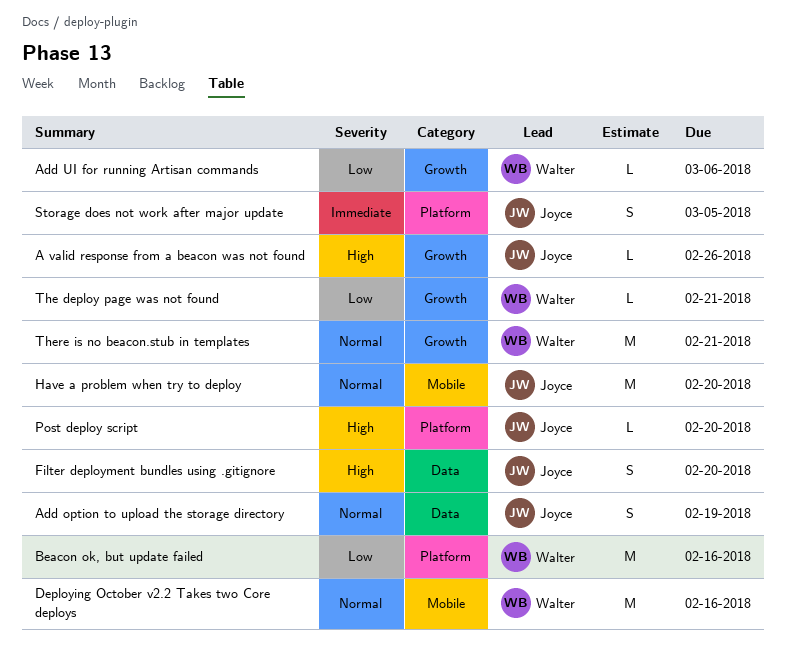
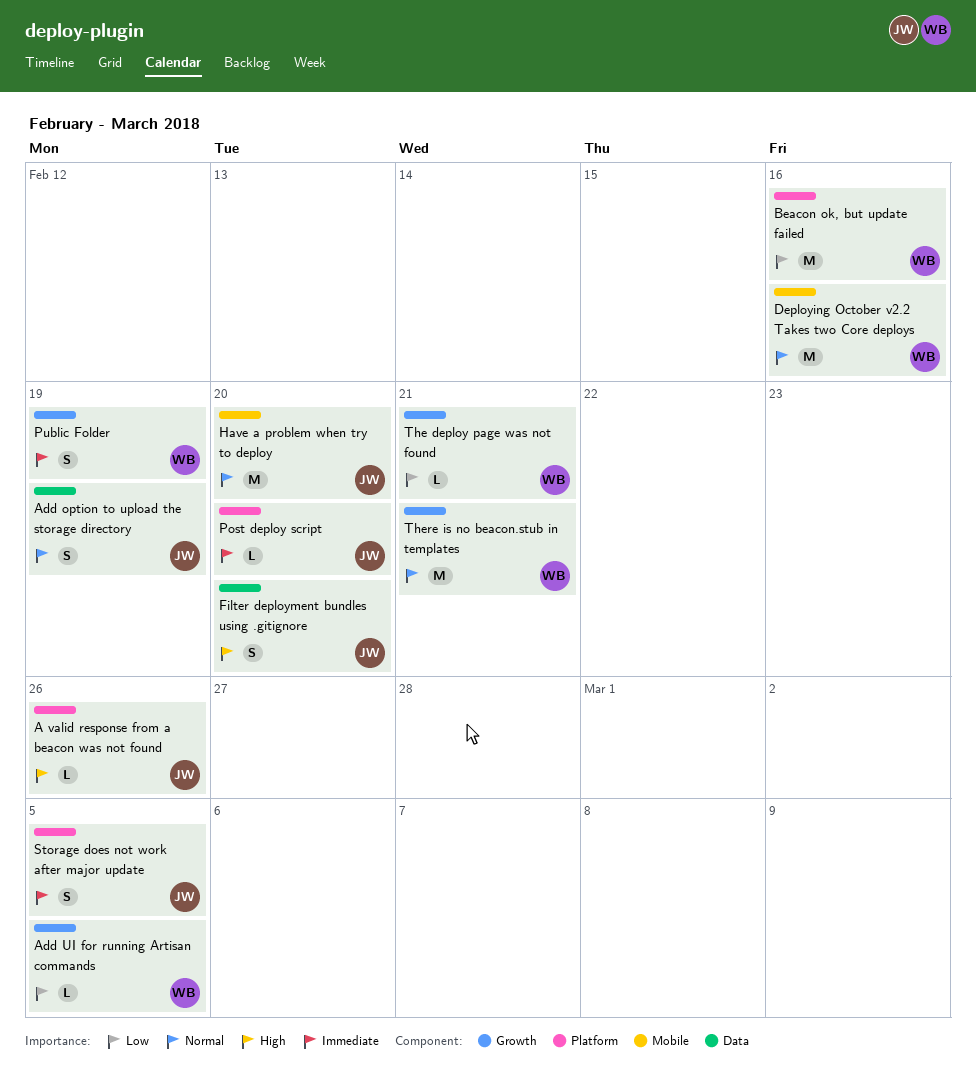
A valid response from a beacon was not found, label: Growth -> Platform
Add UI for running Artisan commands, due: Mar 6 -> Mar 5
Post deploy script, priority: High -> Immediate
Public Folder: none -> present

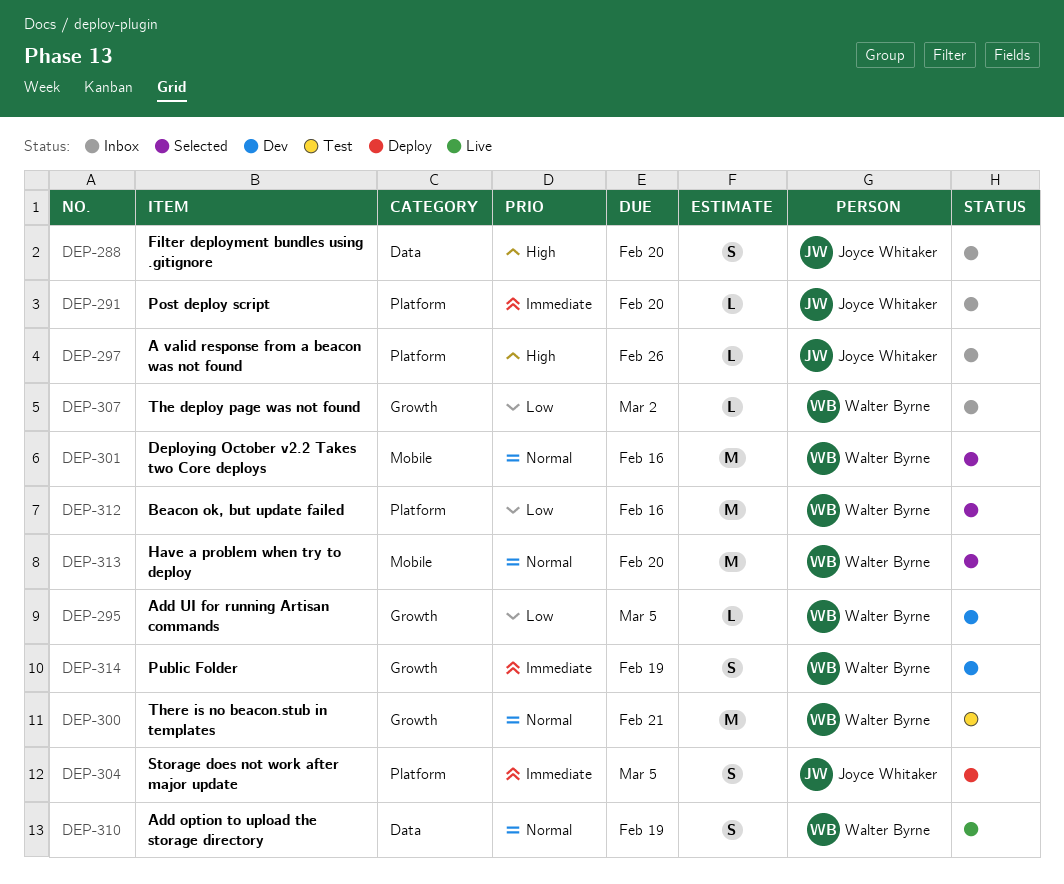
Add option to upload the storage directory, owner: Joyce Whitaker -> Walter Byrne
Have a problem when try to deploy, owner: Joyce Whitaker -> Walter Byrne
The deploy page was not found, due: Feb 21 -> Mar 2

